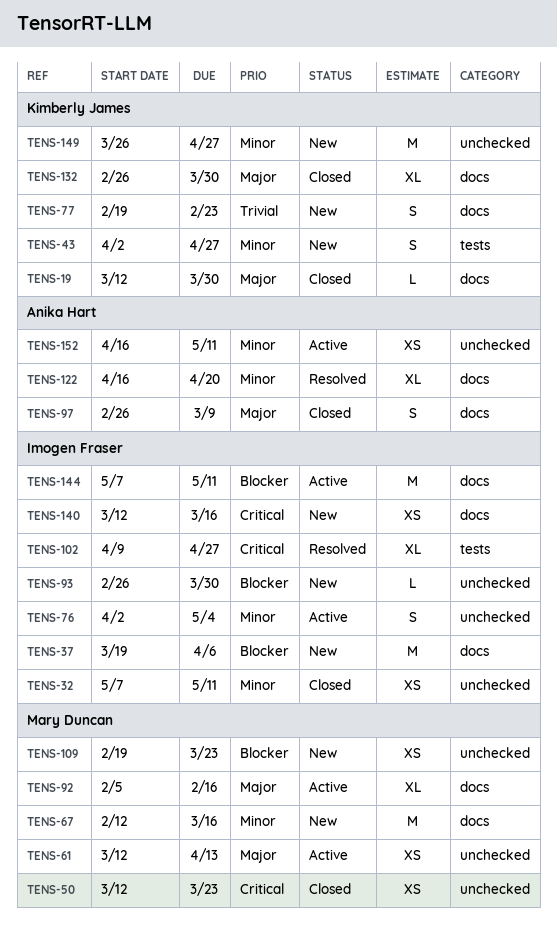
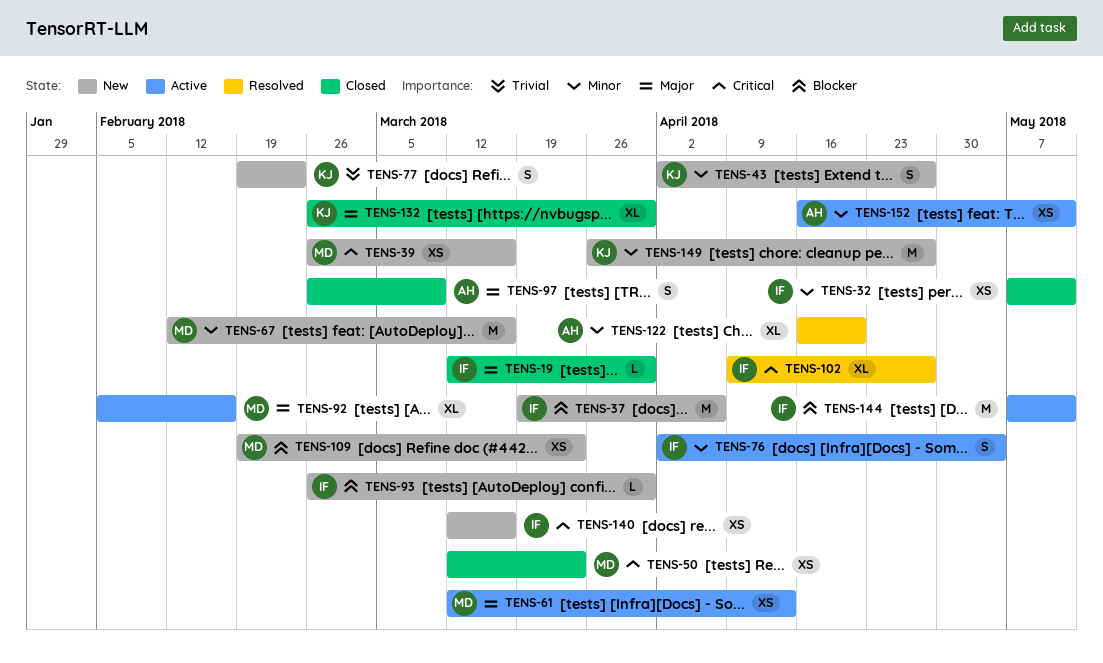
TENS-19, owner: Kimberly James -> Imogen Fraser
TENS-39: none -> present

